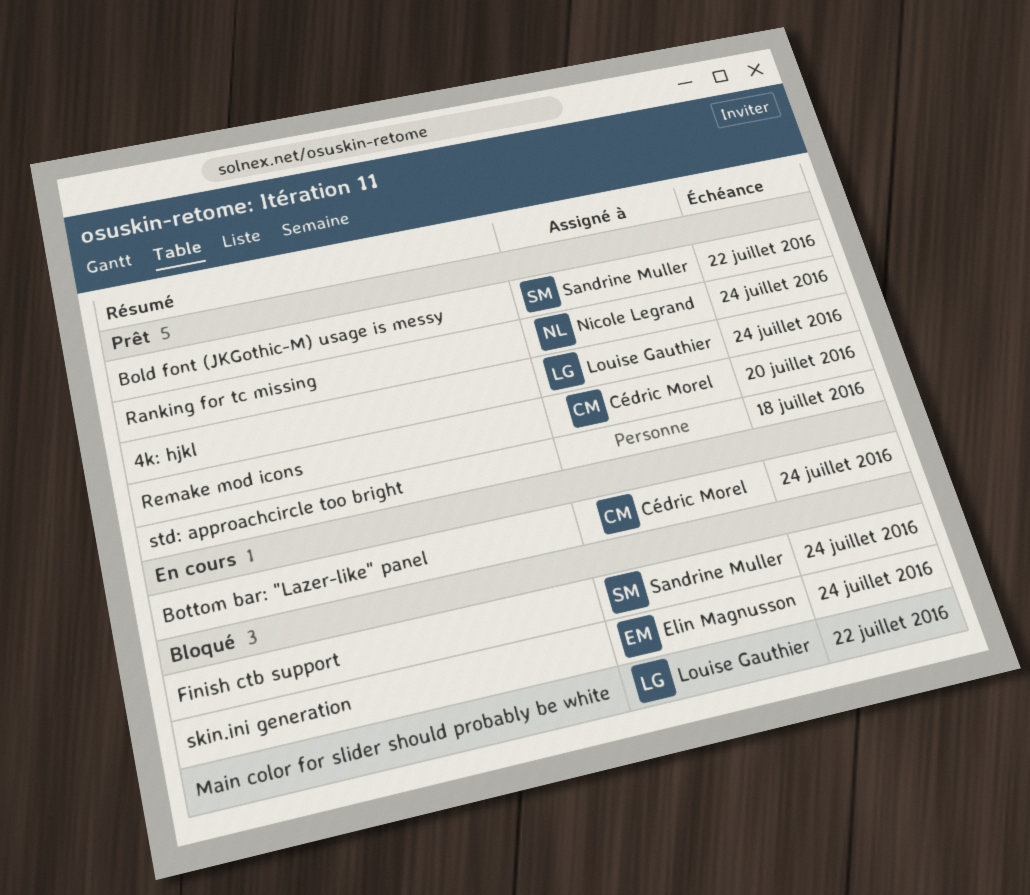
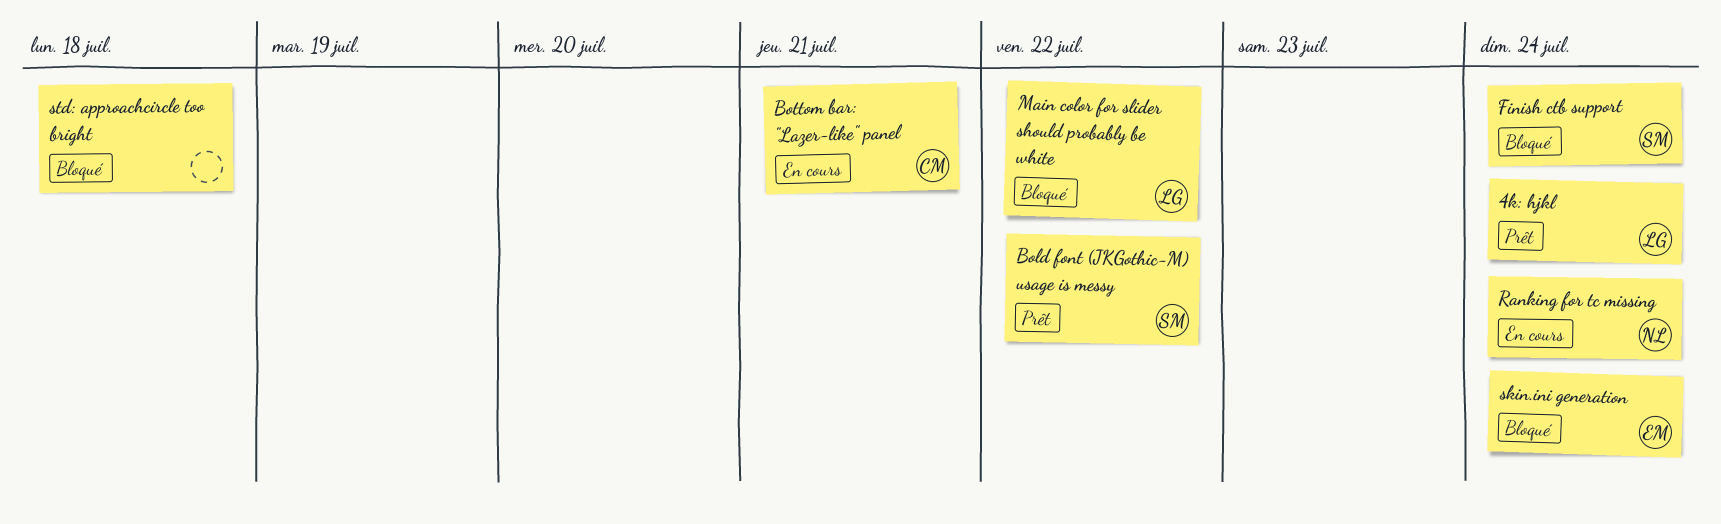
Bottom bar: "Lazer-like" panel, due: Jul 24 -> Jul 21
Ranking for tc missing, status: Prêt -> En cours
Remake mod icons: present -> none
std: approachcircle too bright, status: Prêt -> Bloqué

